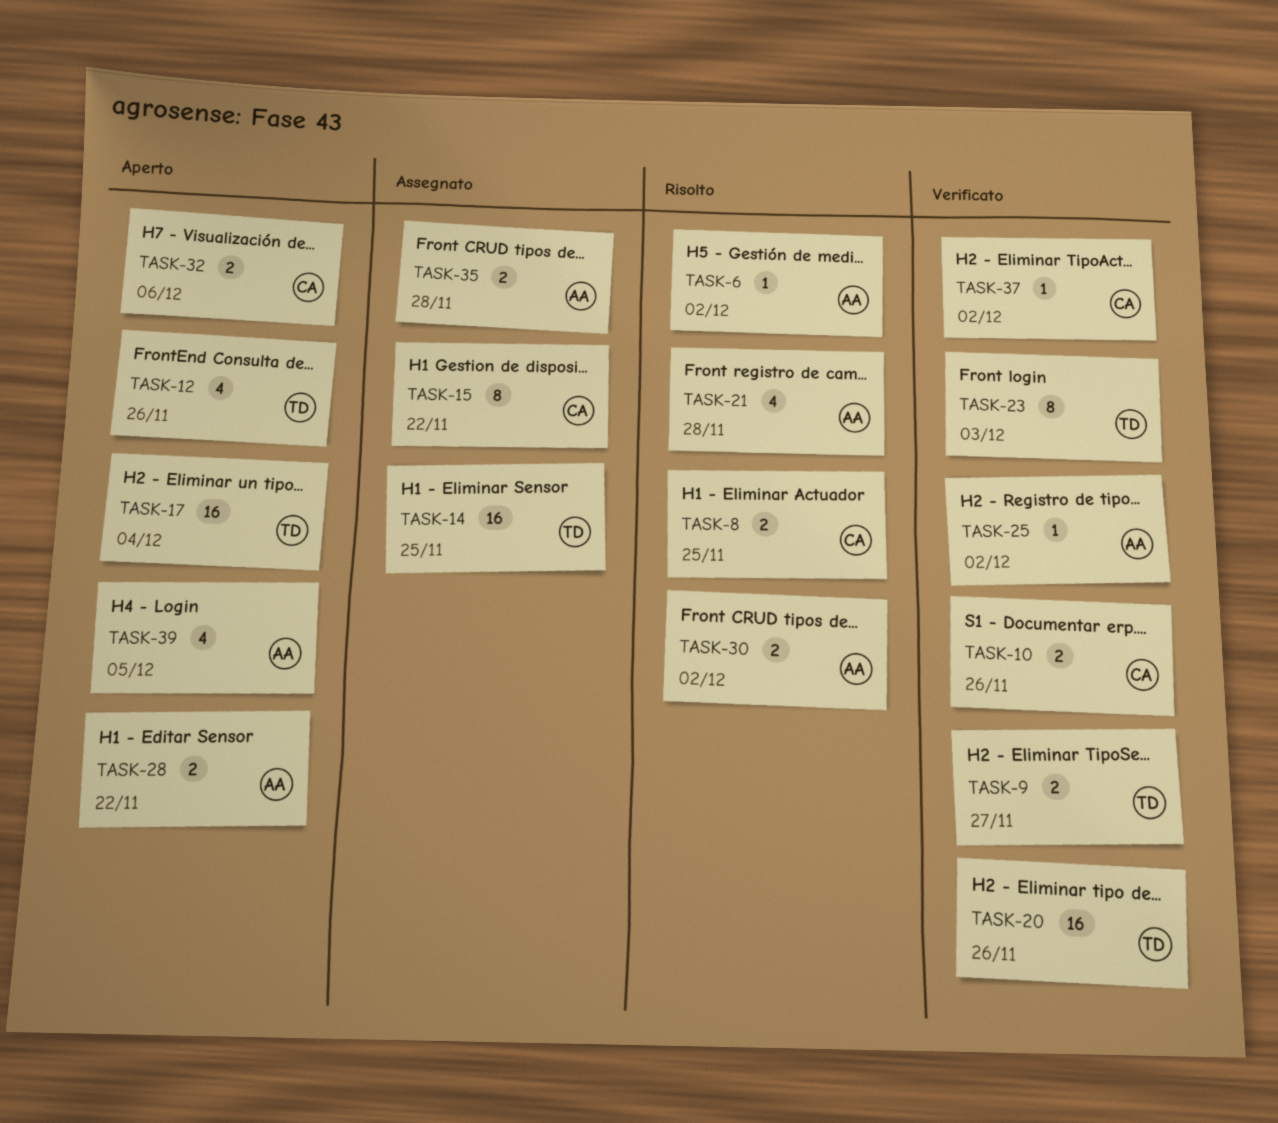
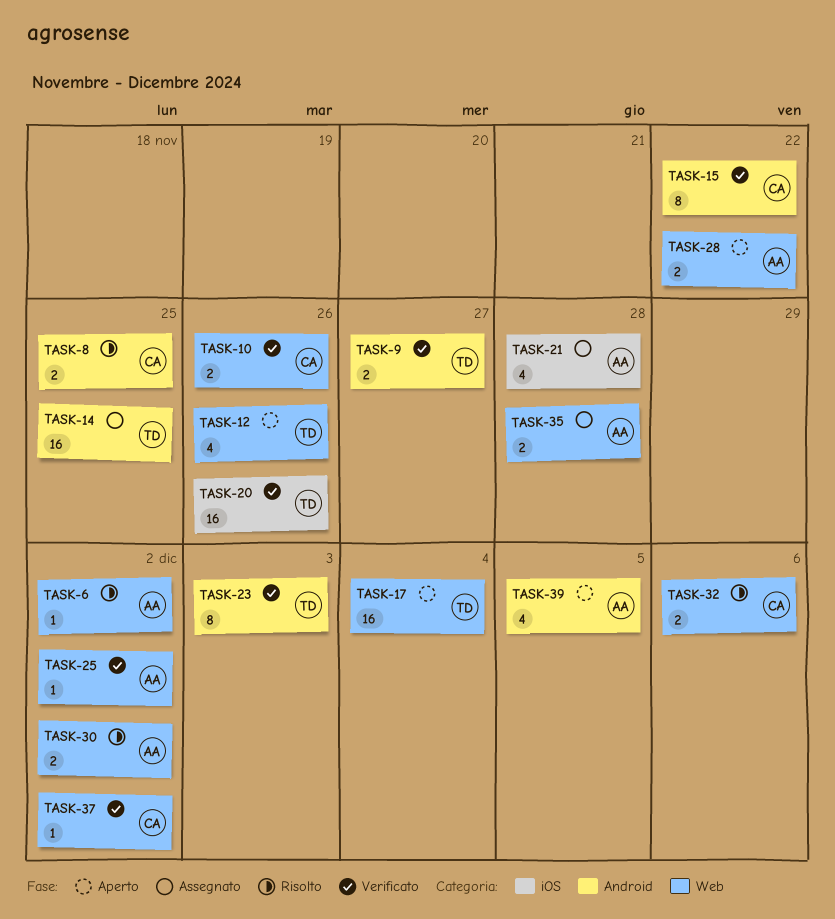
TASK-15, status: Assegnato -> Verificato
TASK-21, status: Risolto -> Assegnato
TASK-32, status: Aperto -> Risolto

